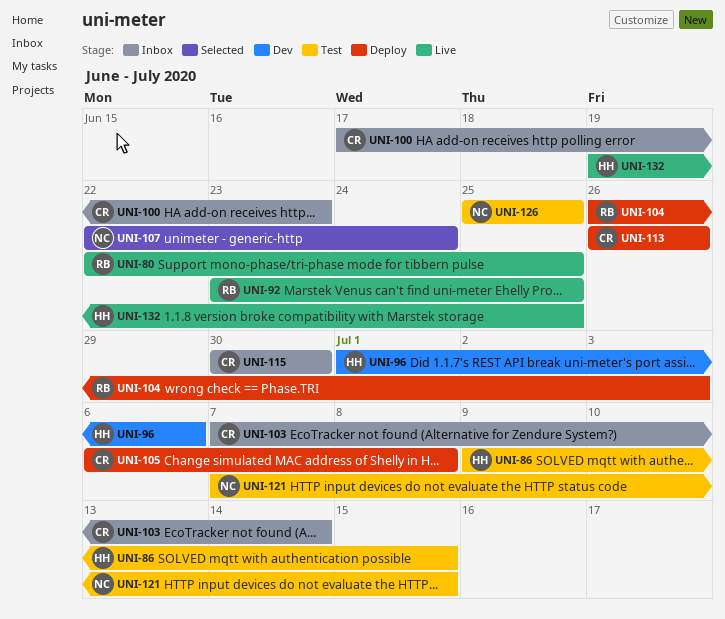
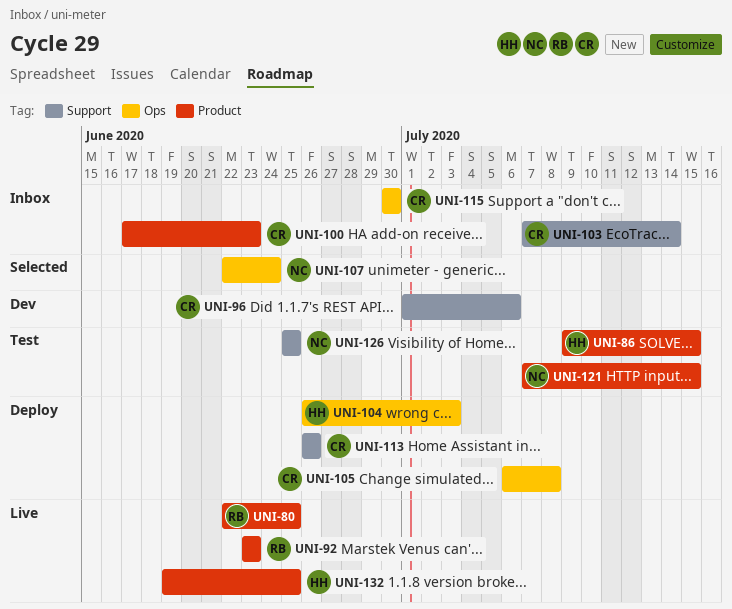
UNI-92, due: Jun 25 -> Jun 23
UNI-96, owner: HH -> CR
UNI-104, owner: RB -> HH

